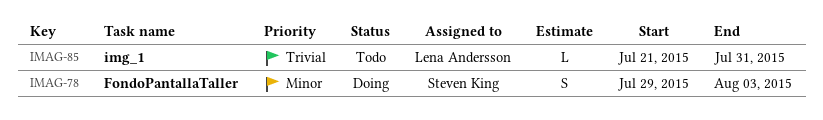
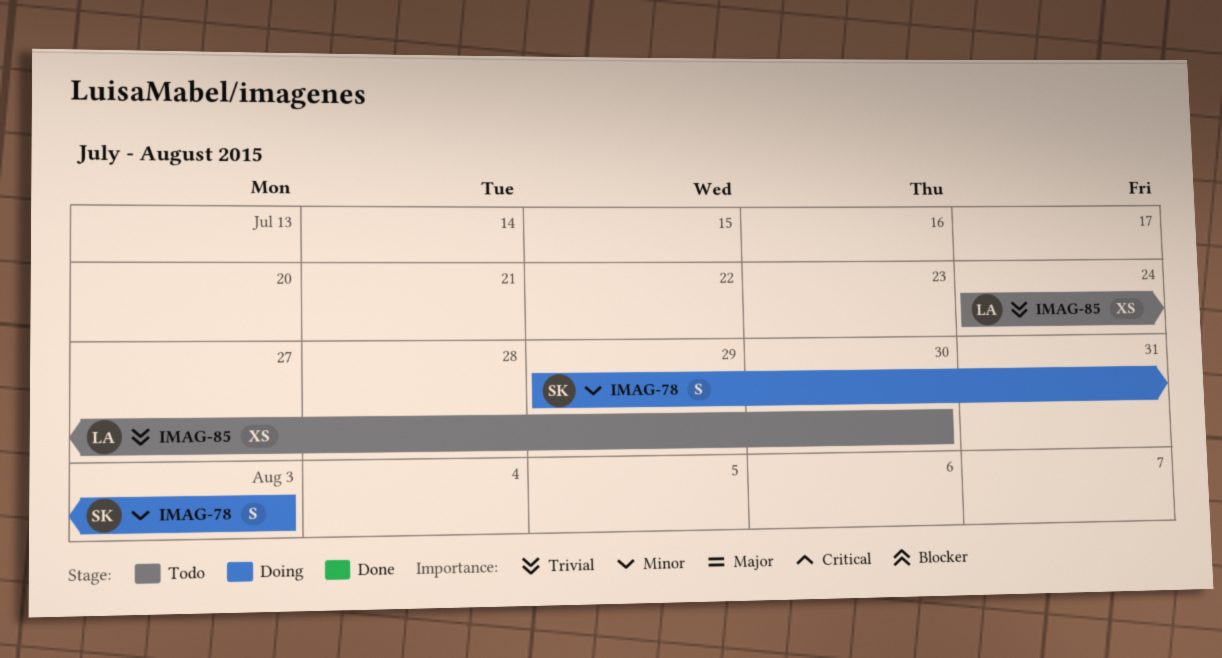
IMAG-85, estimate: L -> XS
IMAG-85, start: Jul 21 -> Jul 24
IMAG-85, due: Jul 31 -> Jul 30

